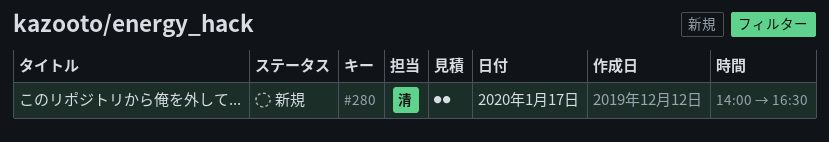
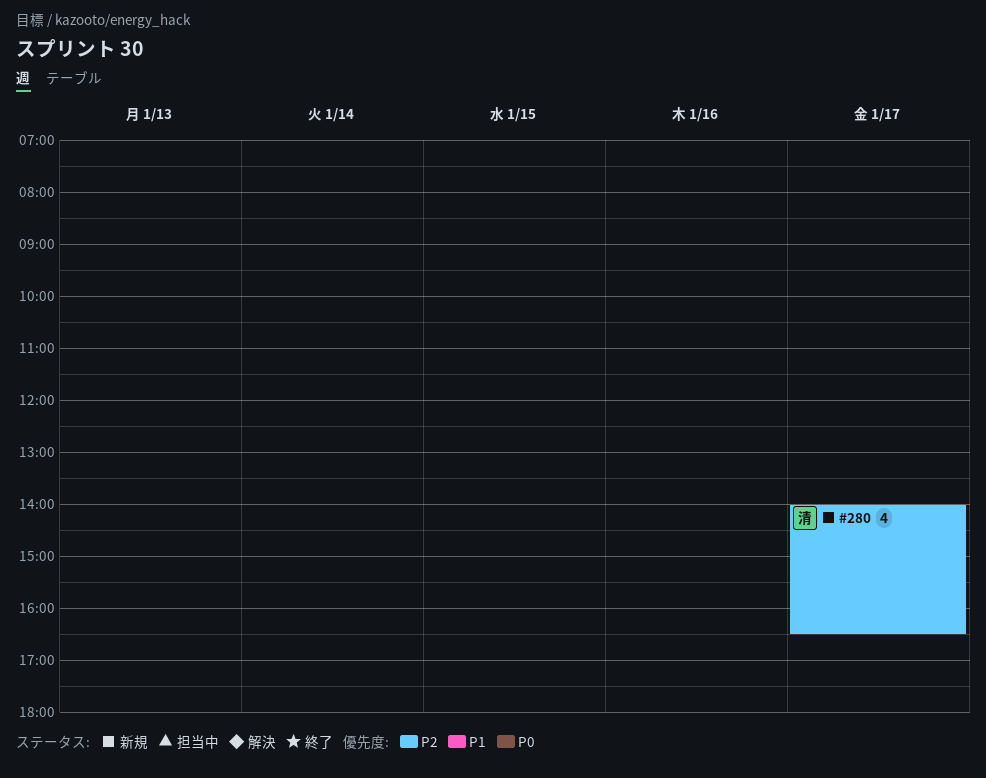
#280, estimate: 2 -> 4

